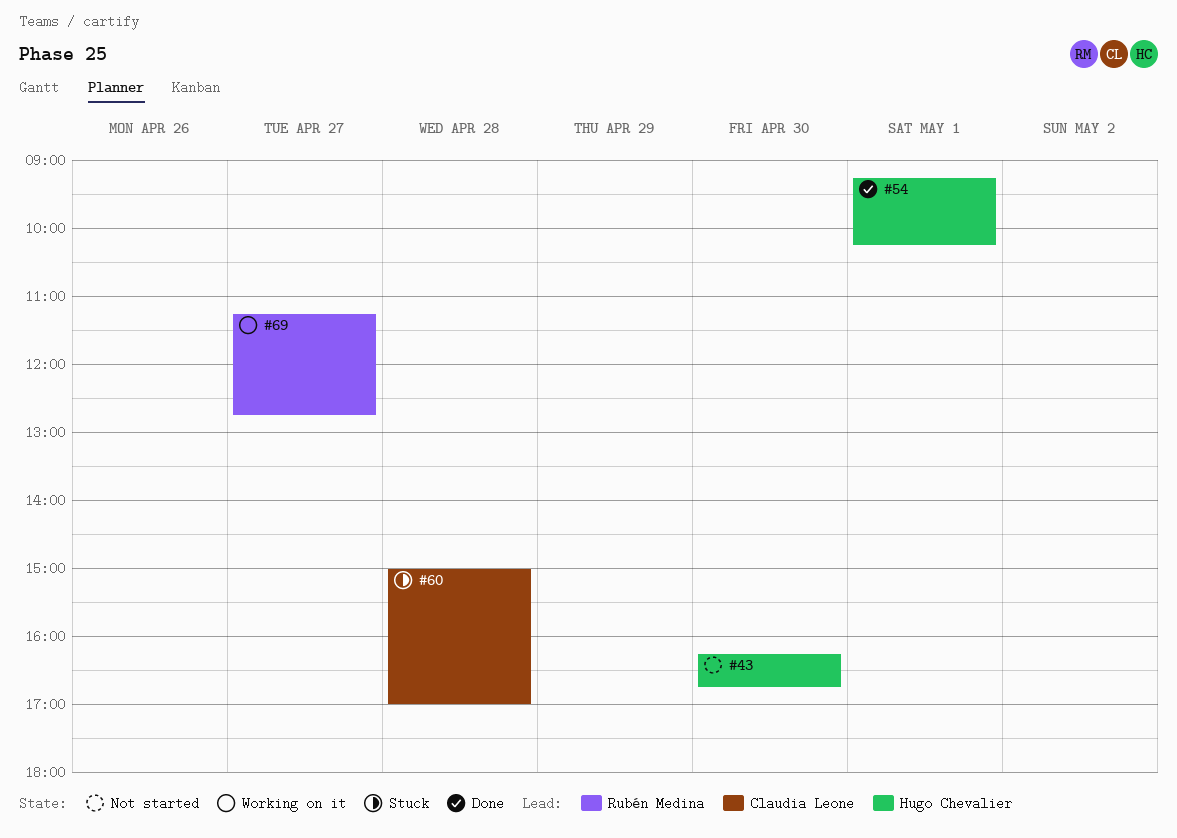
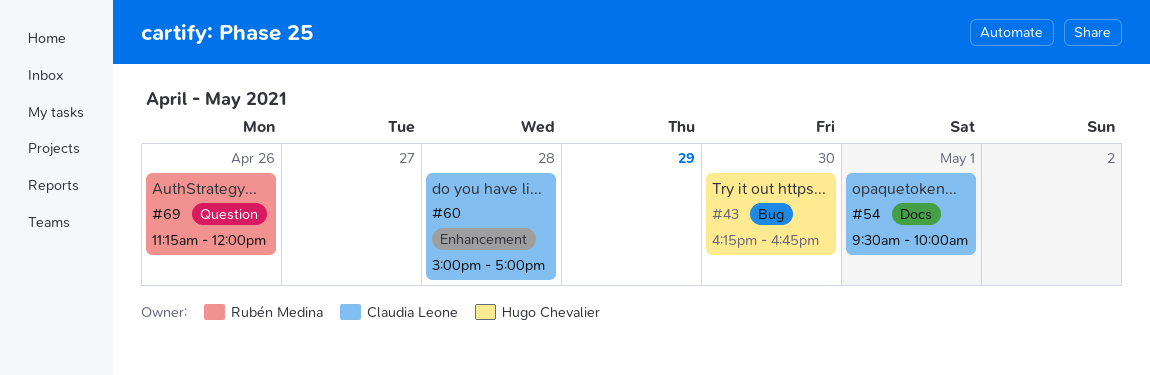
#54, owner: Hugo Chevalier -> Claudia Leone
#54, begins: 09:15 -> 09:30
#54, ends: 10:15 -> 10:00
#69, day: Apr 27 -> Apr 26
#69, ends: 12:45 -> 12:00

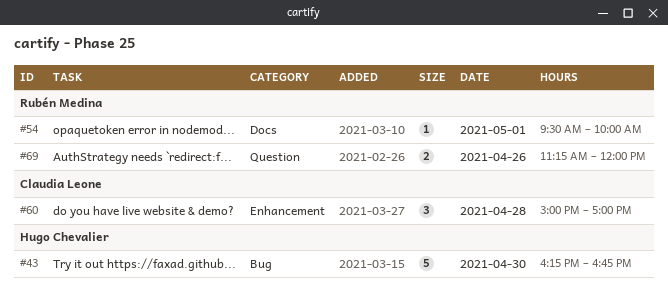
#54, owner: Claudia Leone -> Rubén Medina

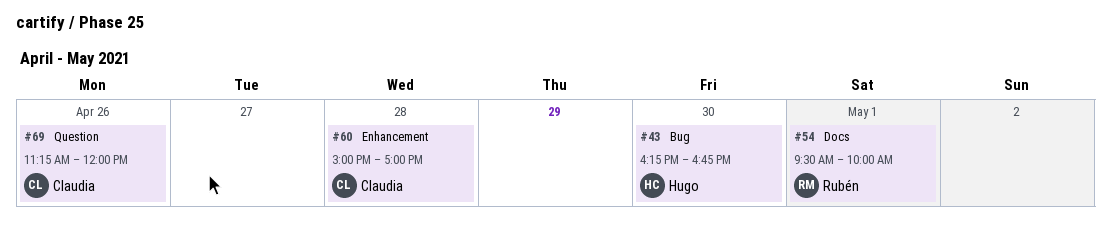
#69, owner: Rubén Medina -> Claudia Leone

